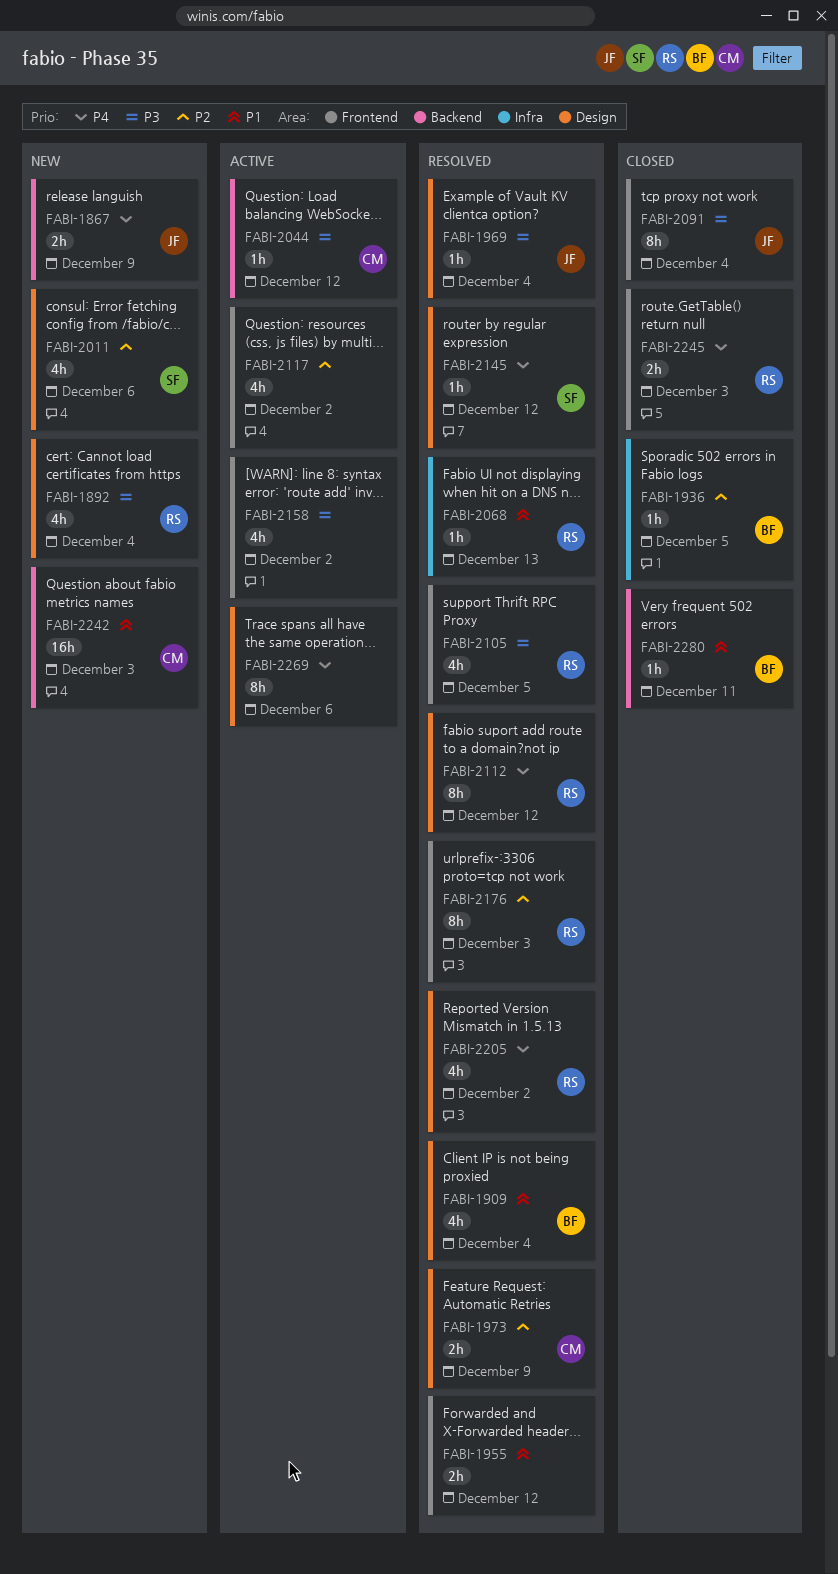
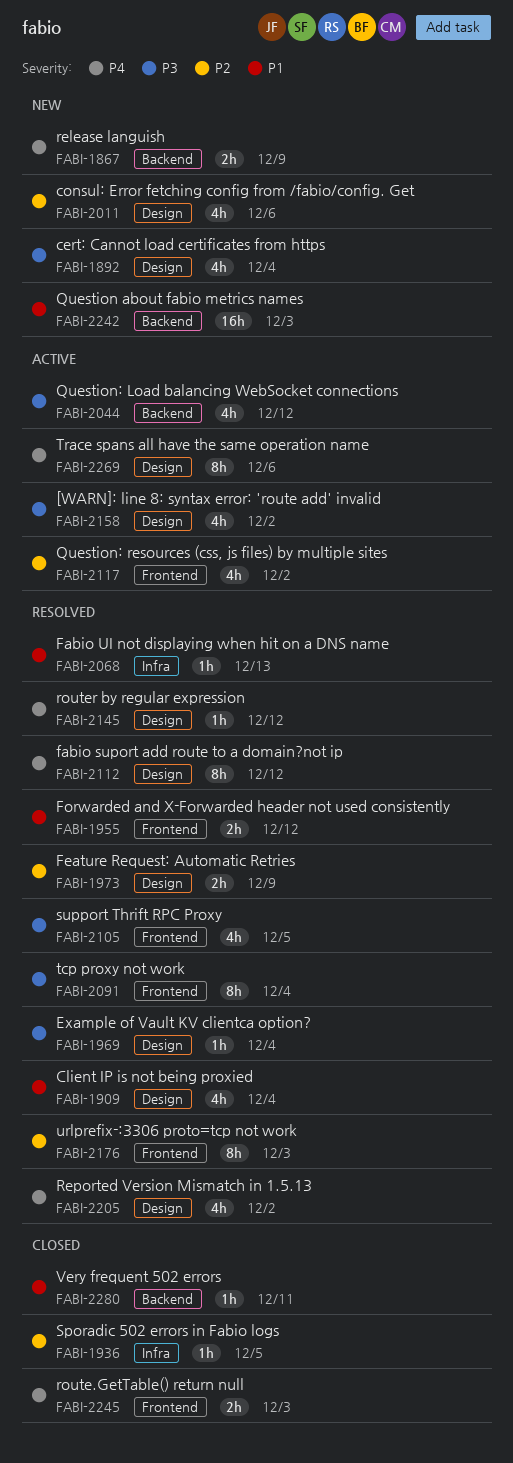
FABI-2044, estimate: 1h -> 4h
FABI-2091, status: Closed -> Resolved
FABI-2158, label: Frontend -> Design

